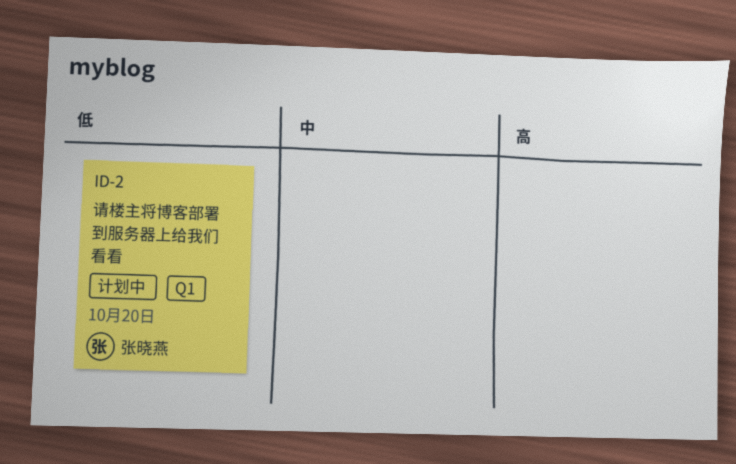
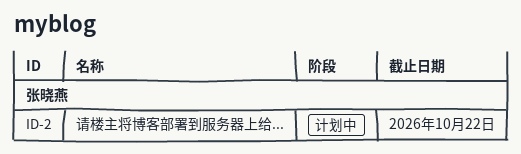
ID-2, due: Oct 20 -> Oct 22

